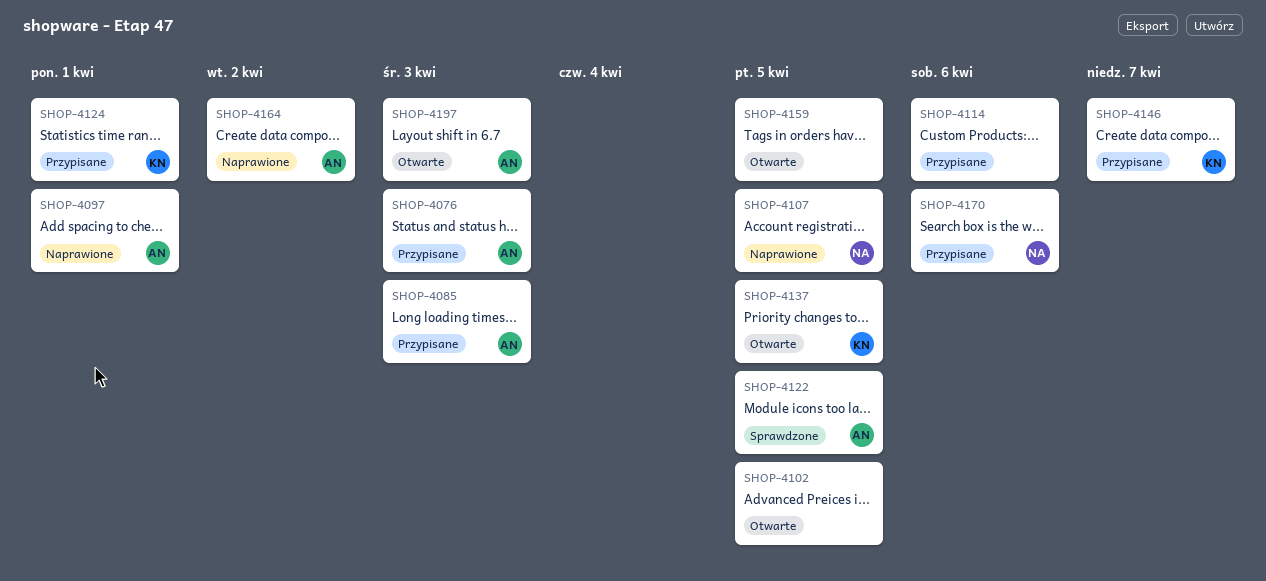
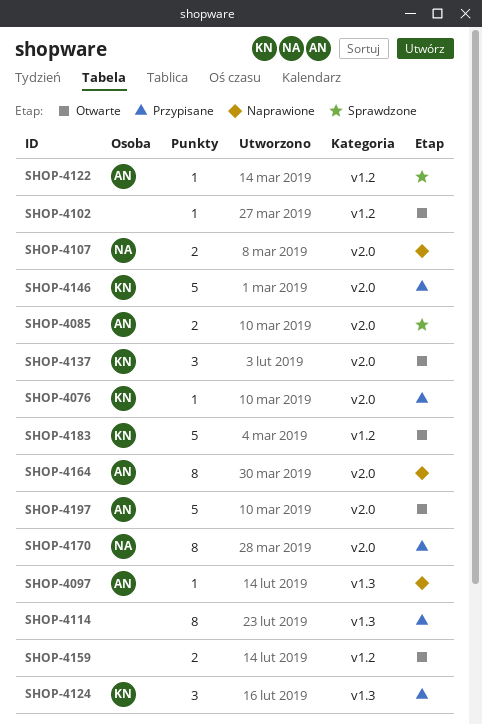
SHOP-4076, owner: AN -> KN
SHOP-4085, status: Przypisane -> Sprawdzone
SHOP-4183: none -> present

